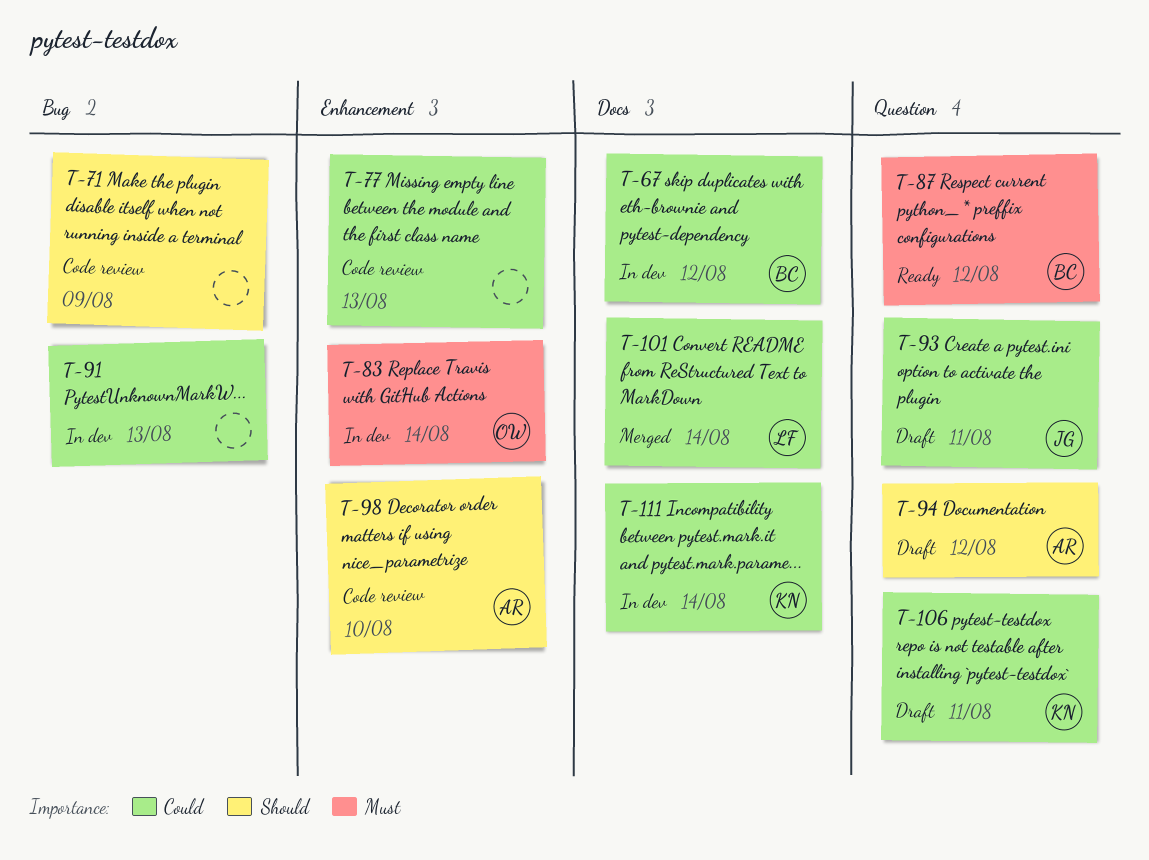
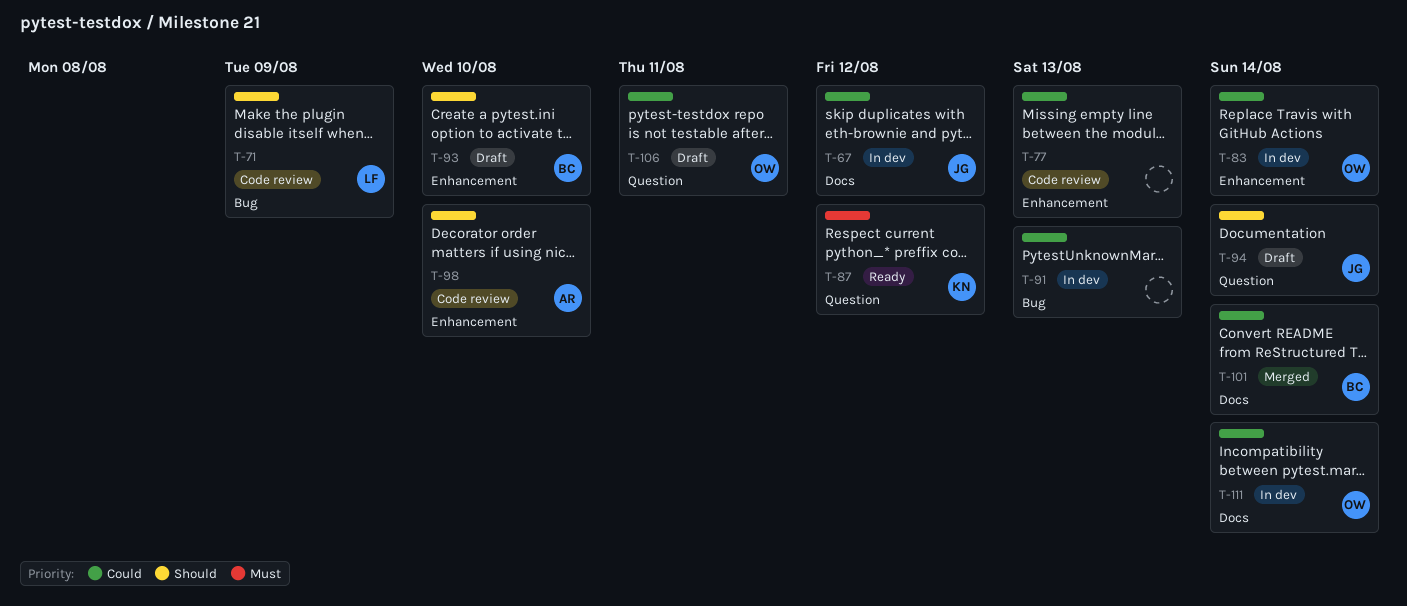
T-67, owner: BC -> JG
T-71, owner: none -> LF
T-83, priority: Must -> Could
T-87, owner: BC -> KN
T-93, owner: JG -> BC
T-93, priority: Could -> Should
T-93, label: Question -> Enhancement
T-93, due: Aug 11 -> Aug 10
T-94, owner: AR -> JG
T-94, due: Aug 12 -> Aug 14
T-101, owner: LF -> BC
T-106, owner: KN -> OW
T-111, owner: KN -> OW

